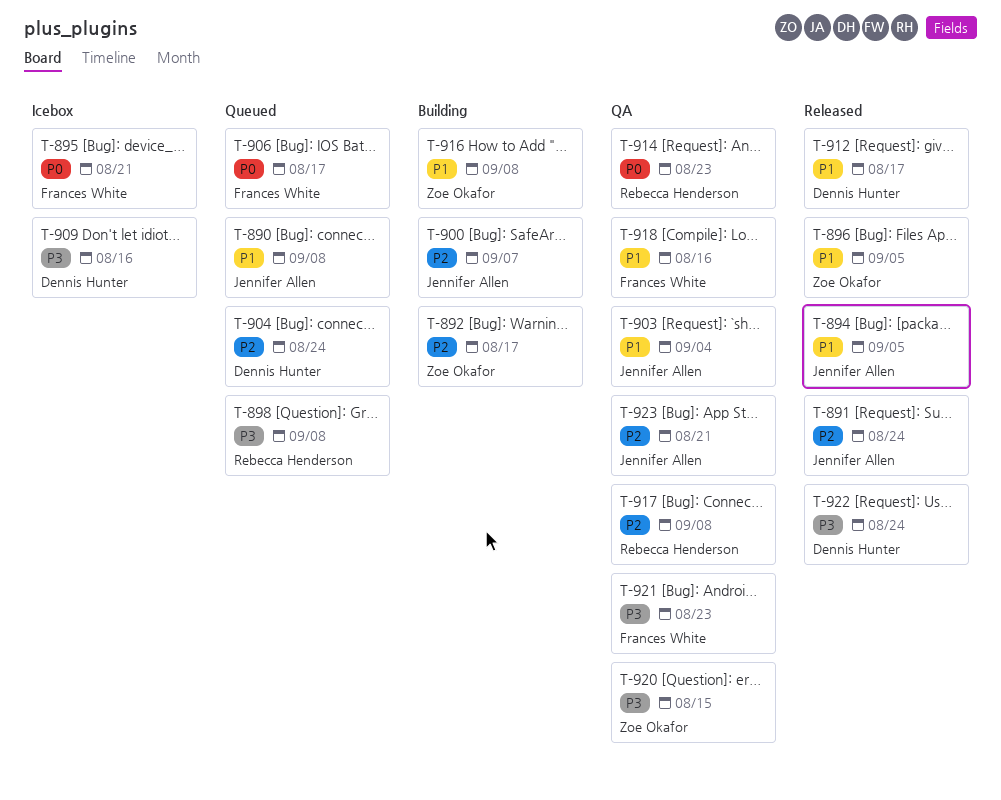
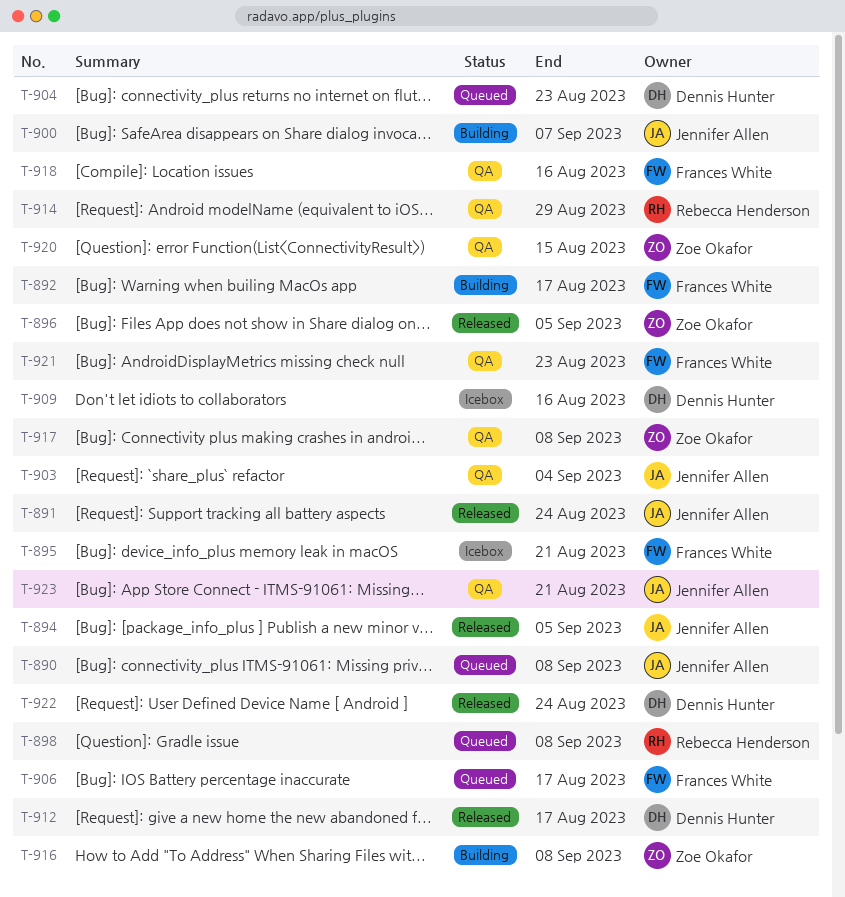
T-892, owner: Zoe Okafor -> Frances White
T-904, due: Aug 24 -> Aug 23
T-914, due: Aug 23 -> Aug 29
T-917, owner: Rebecca Henderson -> Zoe Okafor

